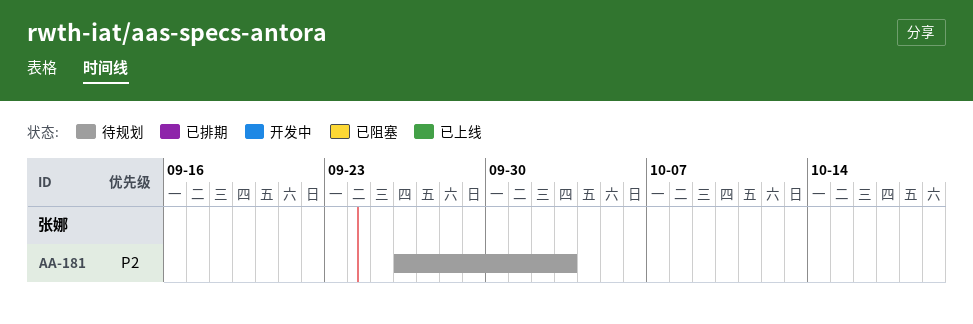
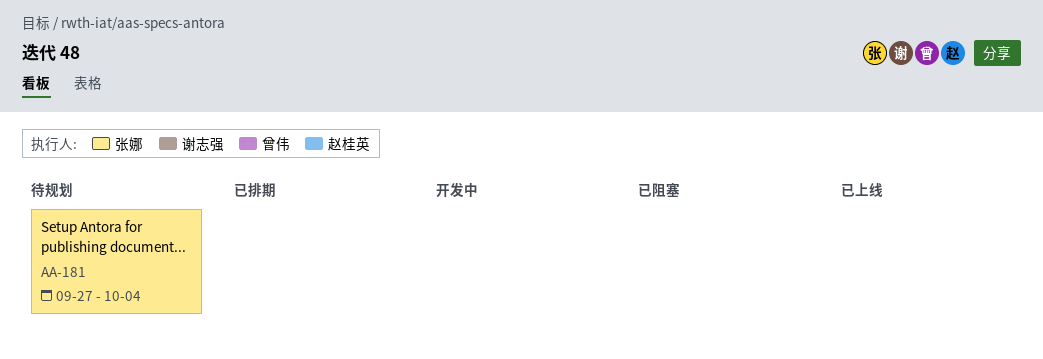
AA-181, start: Sep 26 -> Sep 27
AA-181, due: Oct 3 -> Oct 4

